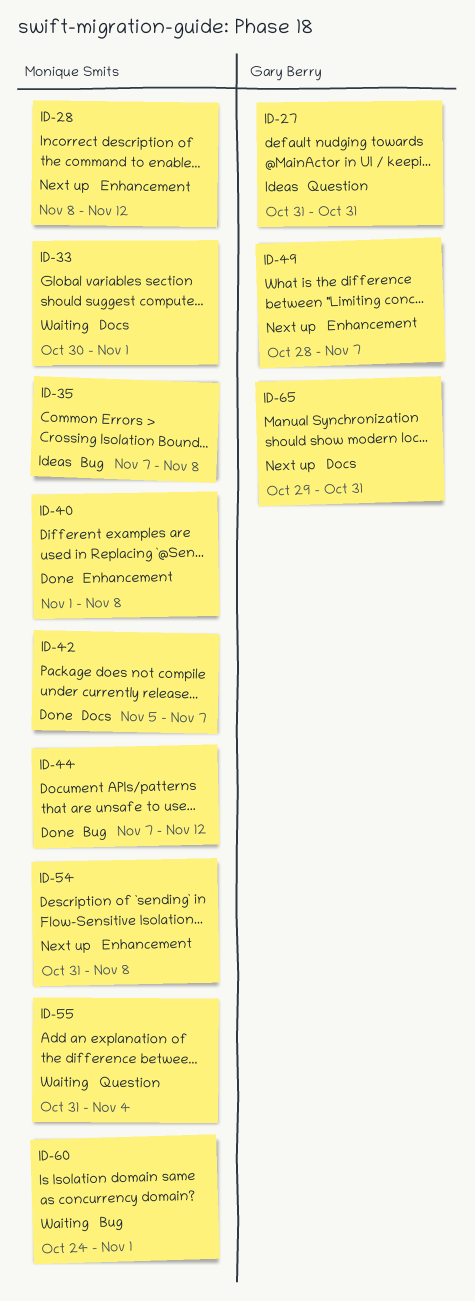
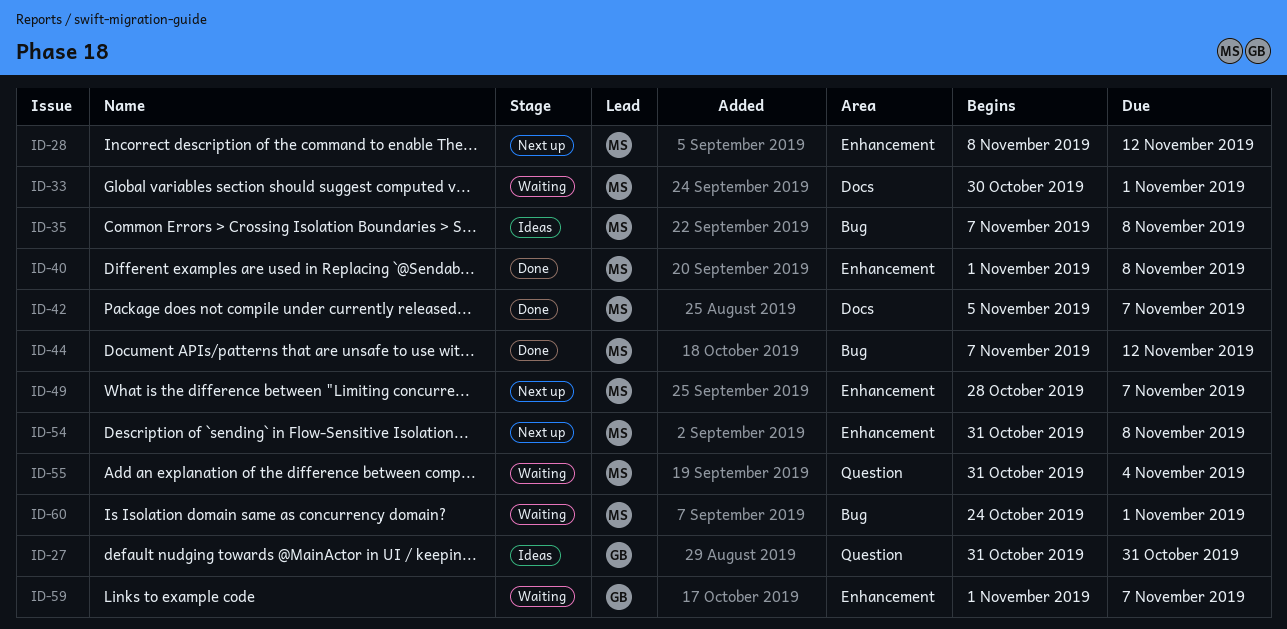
ID-49, owner: Gary Berry -> Monique Smits
ID-59: none -> present
ID-65: present -> none

